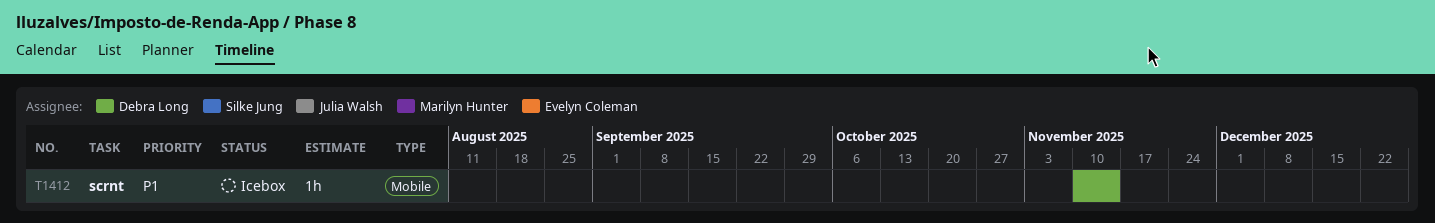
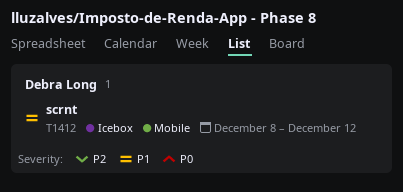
T1412, start: Nov 10 -> Dec 8
T1412, due: Nov 14 -> Dec 12

